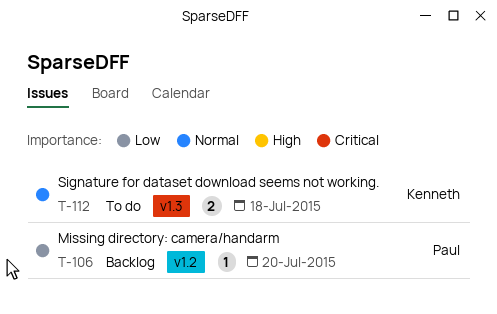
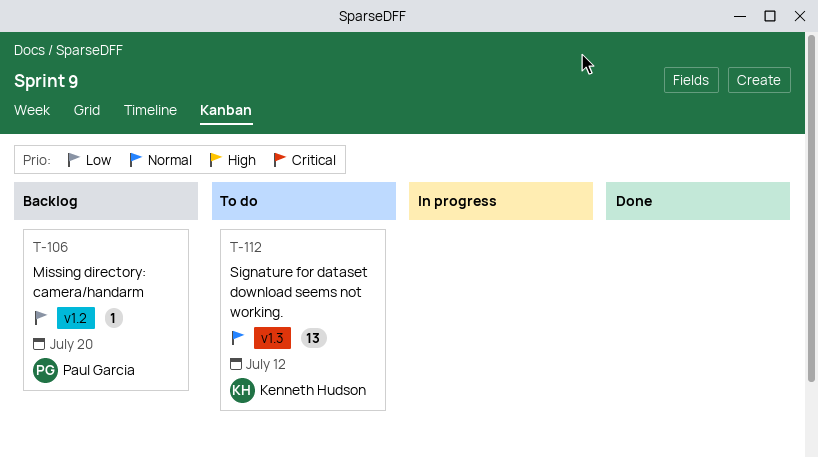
T-112, estimate: 2 -> 13
T-112, due: Jul 18 -> Jul 12

